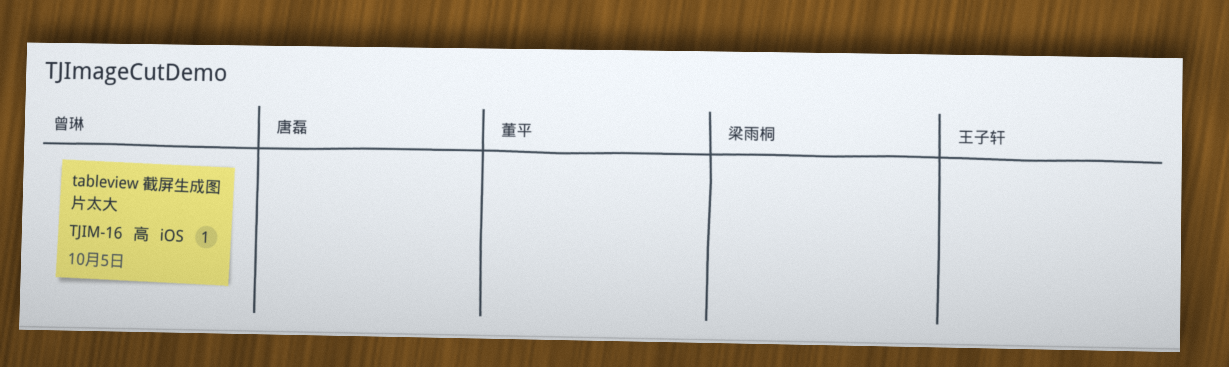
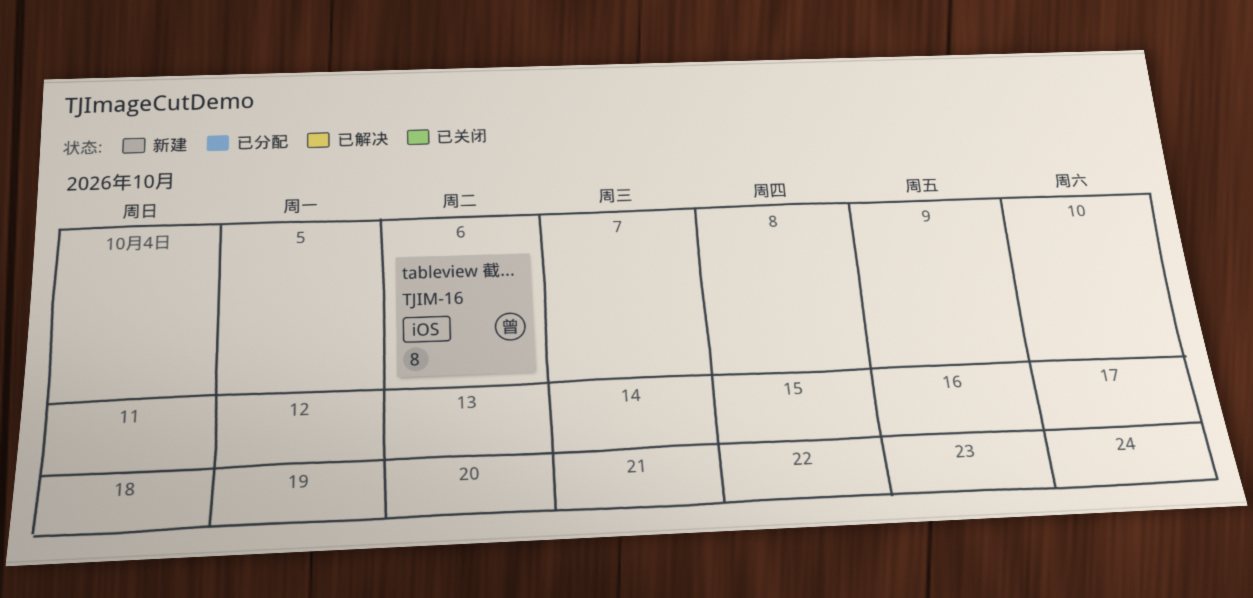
TJIM-16, estimate: 1 -> 8
TJIM-16, due: Oct 5 -> Oct 6

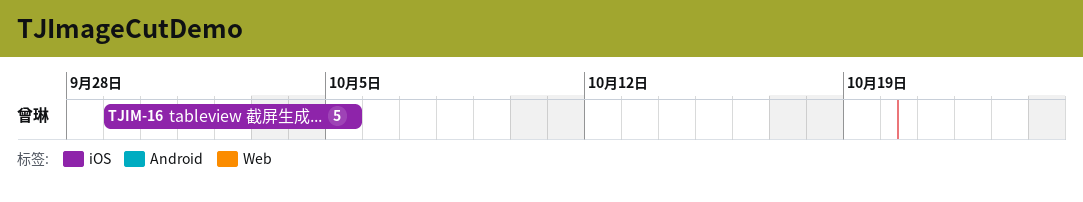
TJIM-16, estimate: 8 -> 5
TJIM-16, due: Oct 6 -> Oct 5

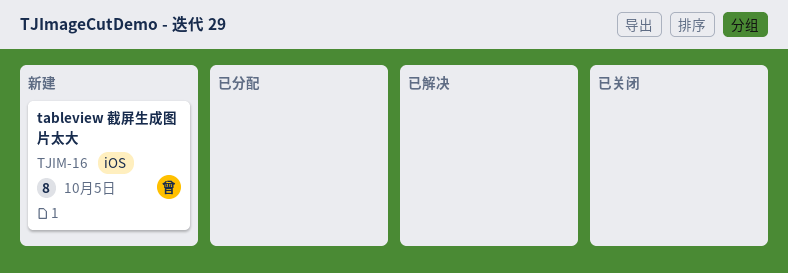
TJIM-16, estimate: 5 -> 8

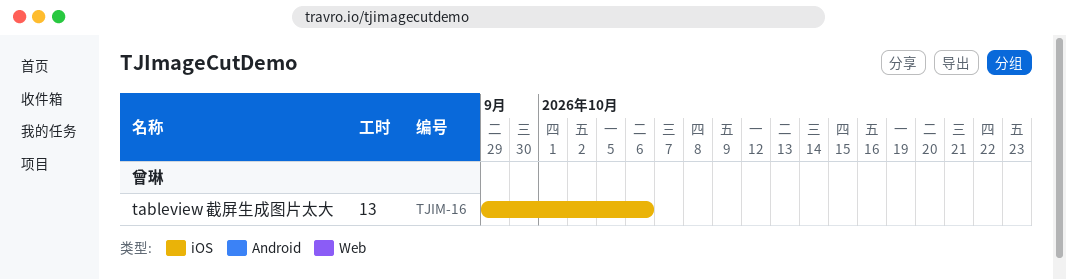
TJIM-16, estimate: 8 -> 13
TJIM-16, due: Oct 5 -> Oct 6

